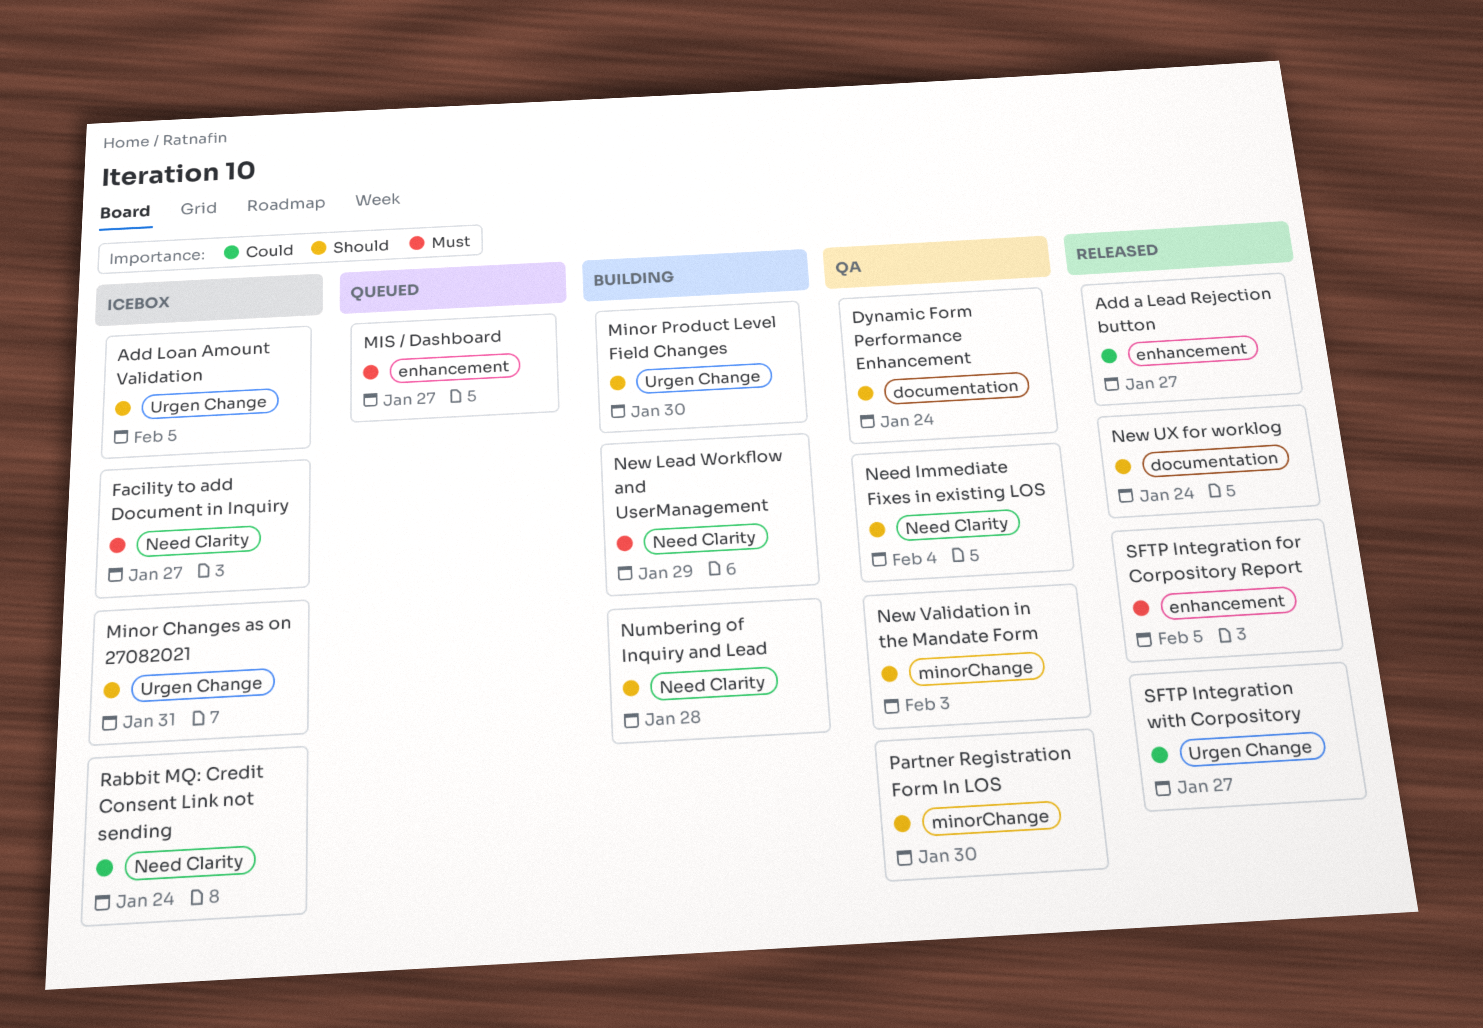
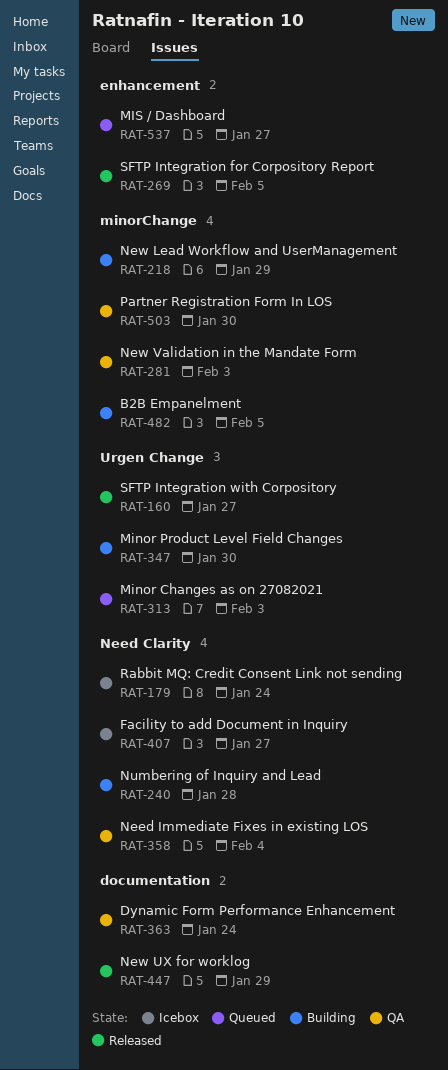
Add a Lead Rejection button: present -> none
Add Loan Amount Validation: present -> none
B2B Empanelment: none -> present
Minor Changes as on 27082021, status: Icebox -> Queued
Minor Changes as on 27082021, due: Jan 31 -> Feb 3
New Lead Workflow and UserManagement, label: Need Clarity -> minorChange
New UX for worklog, due: Jan 24 -> Jan 29

